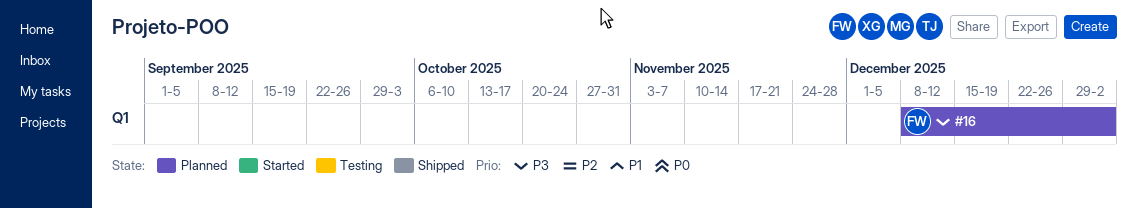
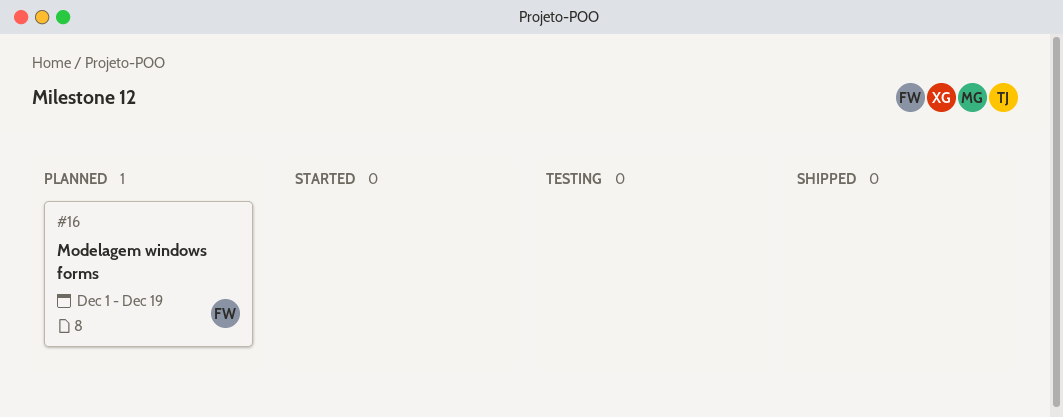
#16, start: Dec 8 -> Dec 1
#16, due: Jan 2 -> Dec 19

